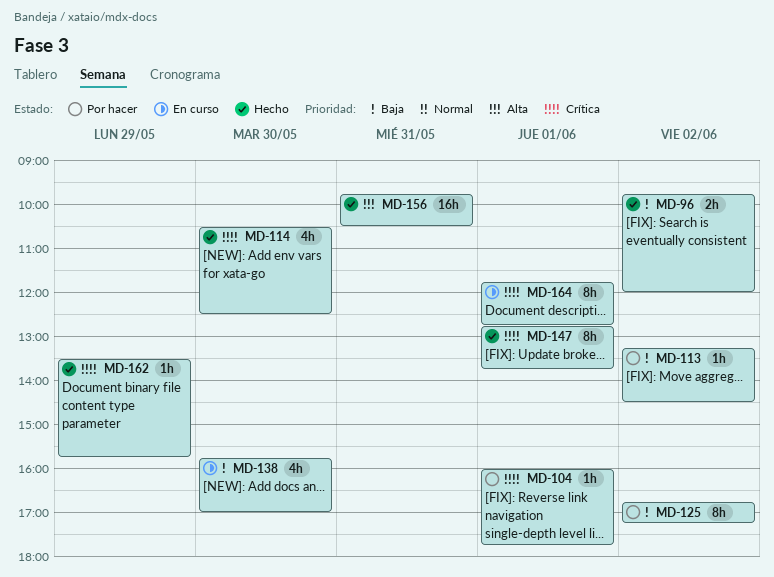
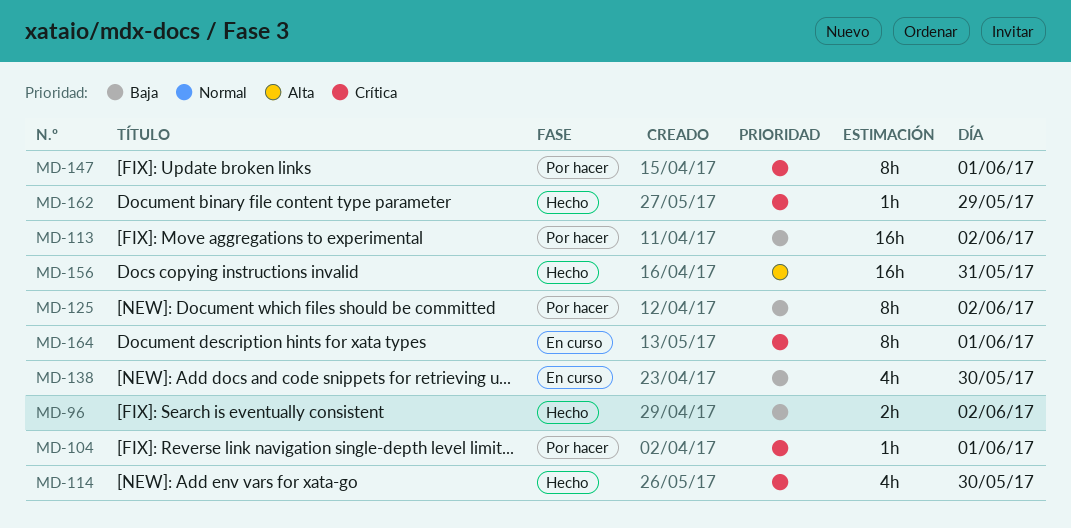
MD-113, estimate: 1h -> 16h
MD-147, status: Hecho -> Por hacer

